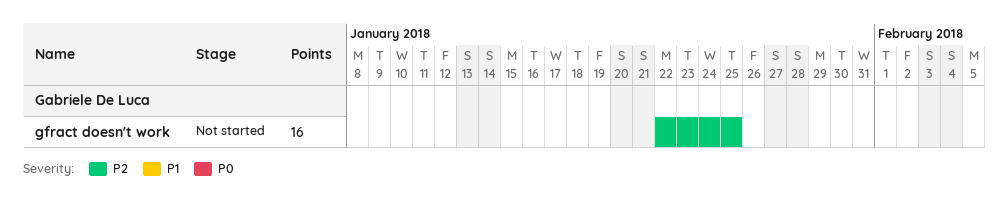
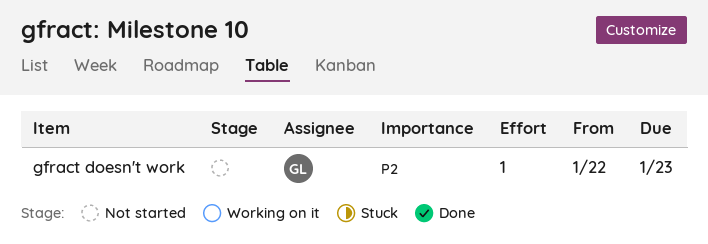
gfract doesn't work, estimate: 16 -> 1
gfract doesn't work, due: Jan 25 -> Jan 23

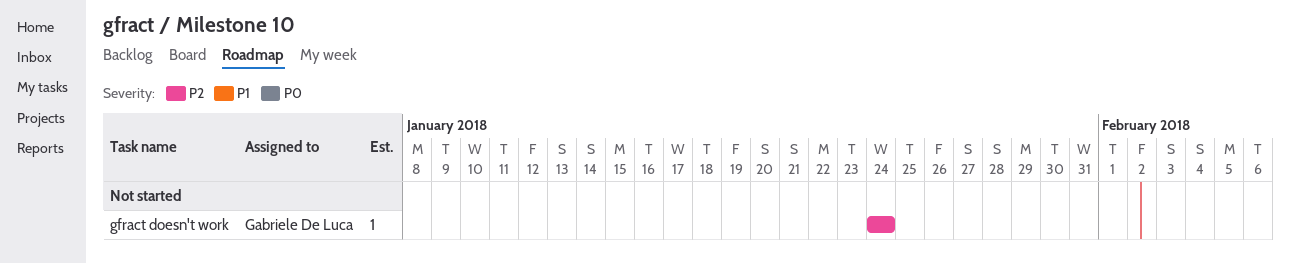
gfract doesn't work, start: Jan 22 -> Jan 24
gfract doesn't work, due: Jan 23 -> Jan 24

